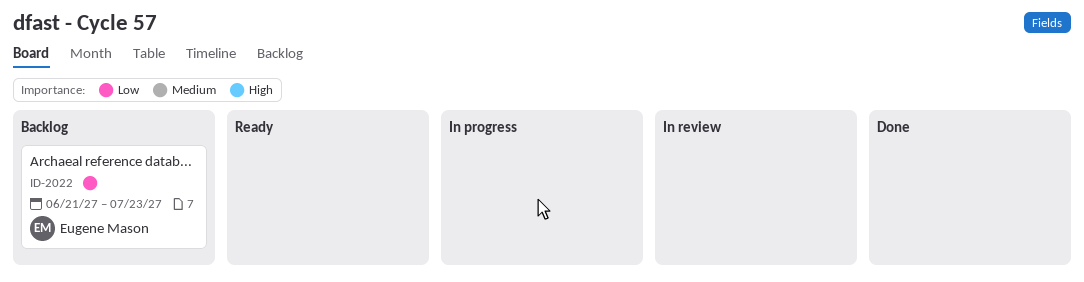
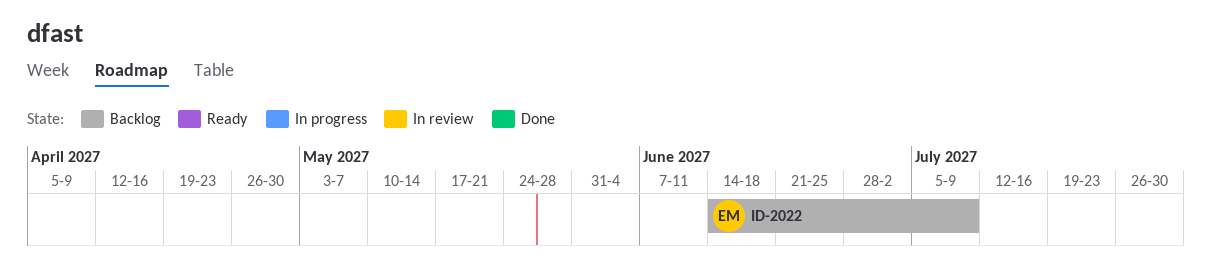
ID-2022, start: Jun 21 -> Jun 14
ID-2022, due: Jul 23 -> Jul 9

